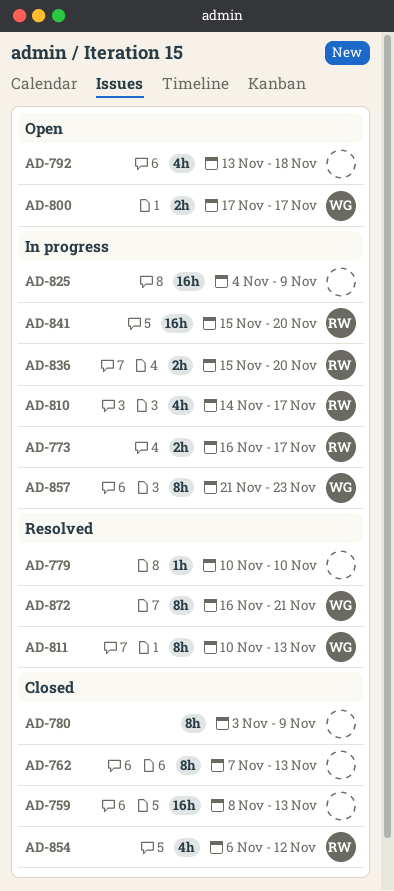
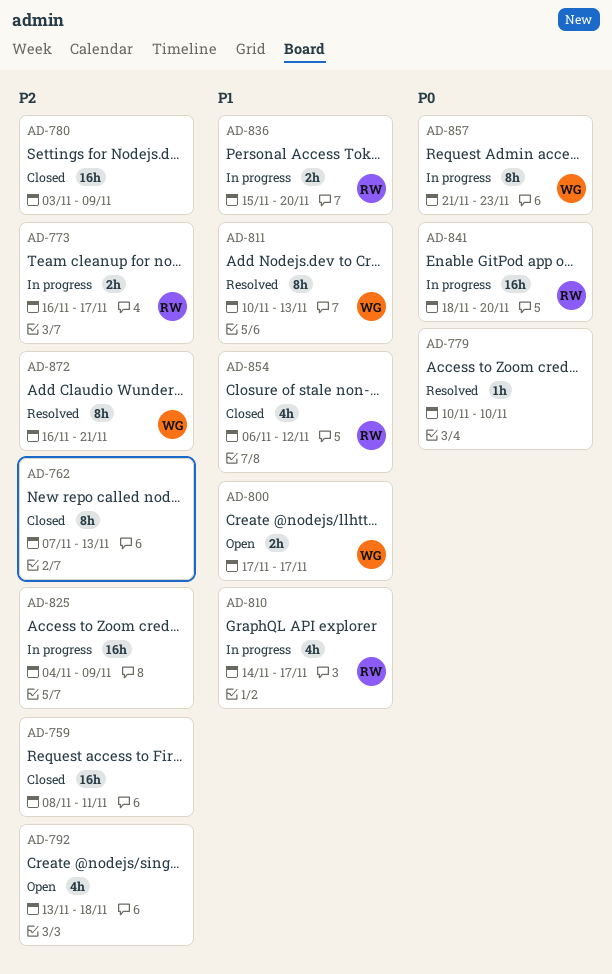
AD-759, due: Nov 13 -> Nov 11
AD-780, estimate: 8h -> 16h
AD-841, start: Nov 15 -> Nov 18

